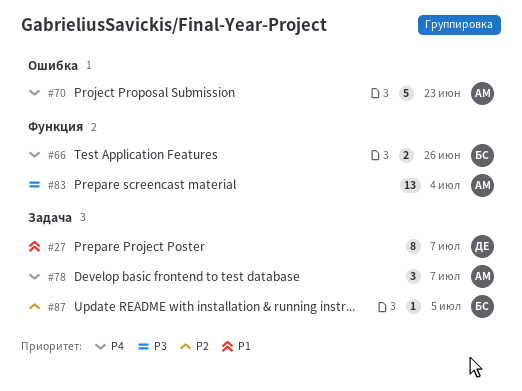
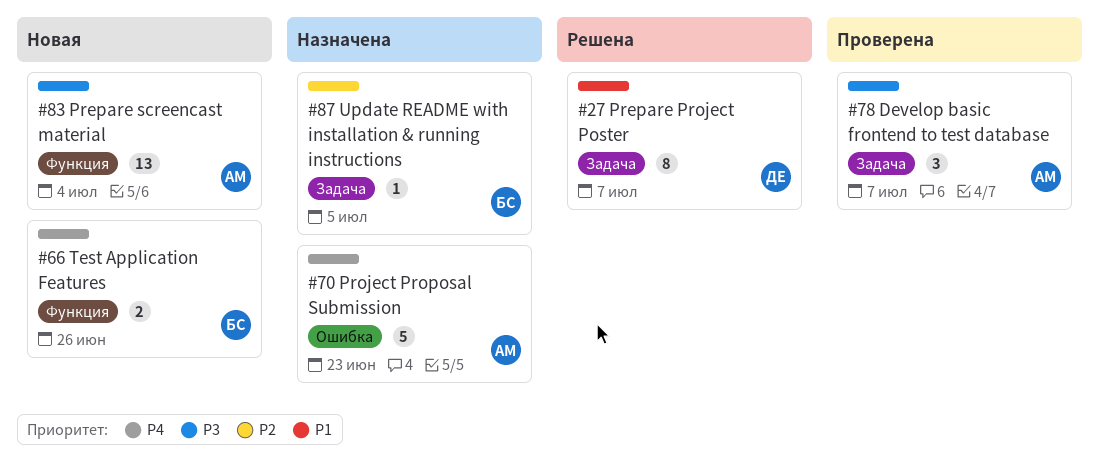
#78, priority: P4 -> P3

